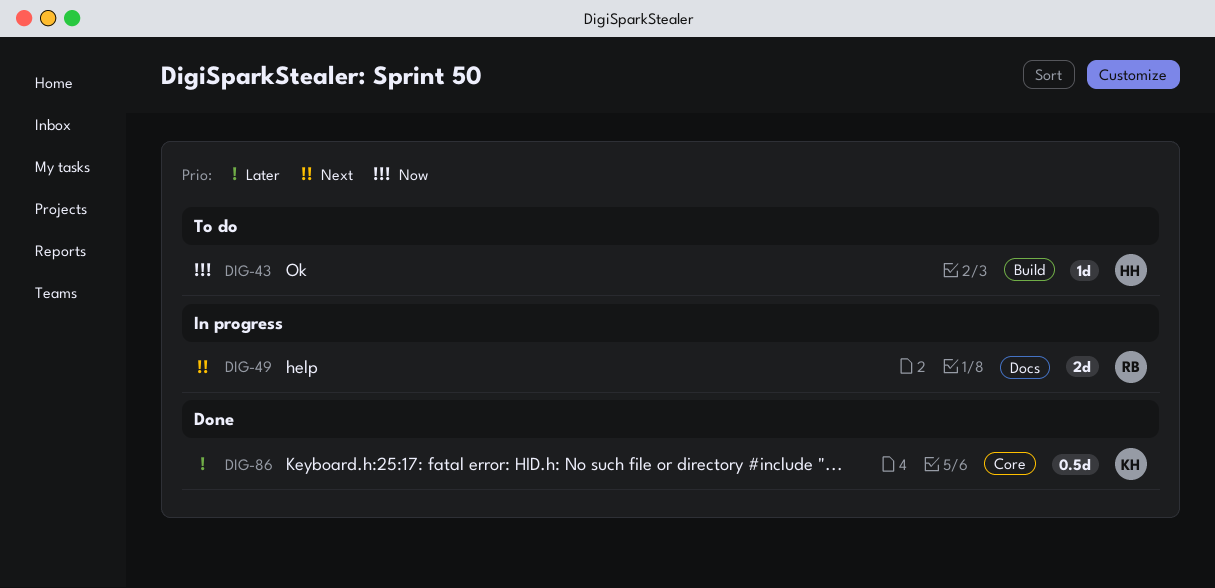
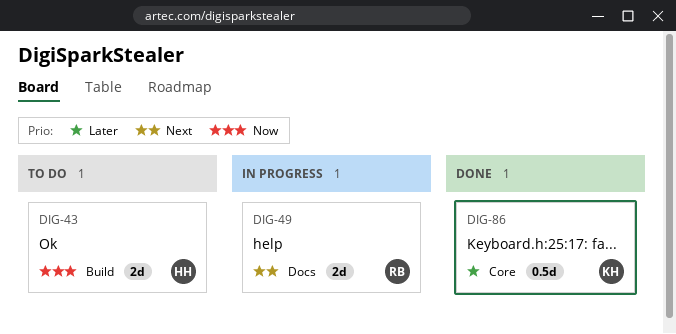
DIG-43, estimate: 1d -> 2d

